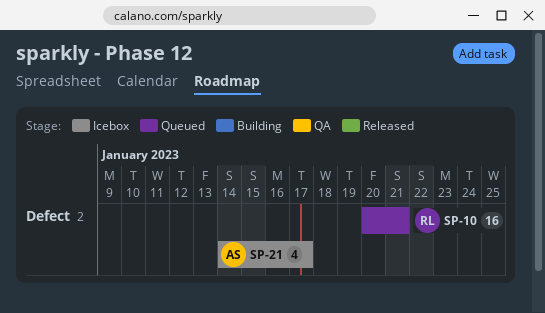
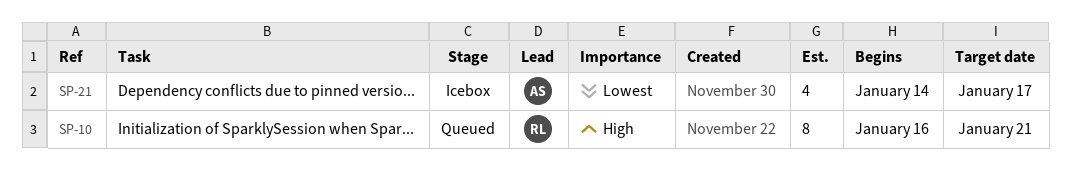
SP-10, estimate: 16 -> 8
SP-10, start: Jan 20 -> Jan 16

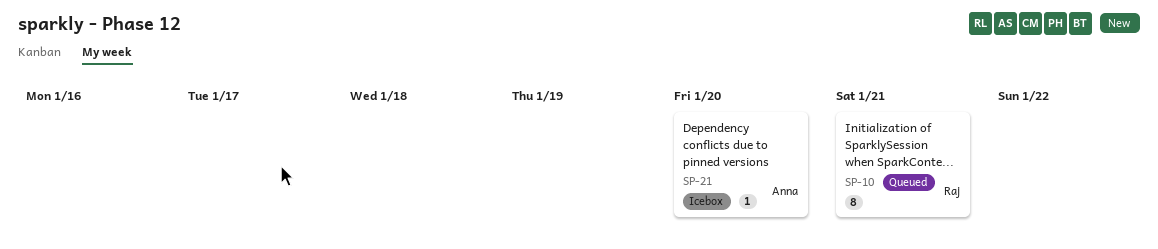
SP-21, estimate: 4 -> 1
SP-21, due: Jan 17 -> Jan 20

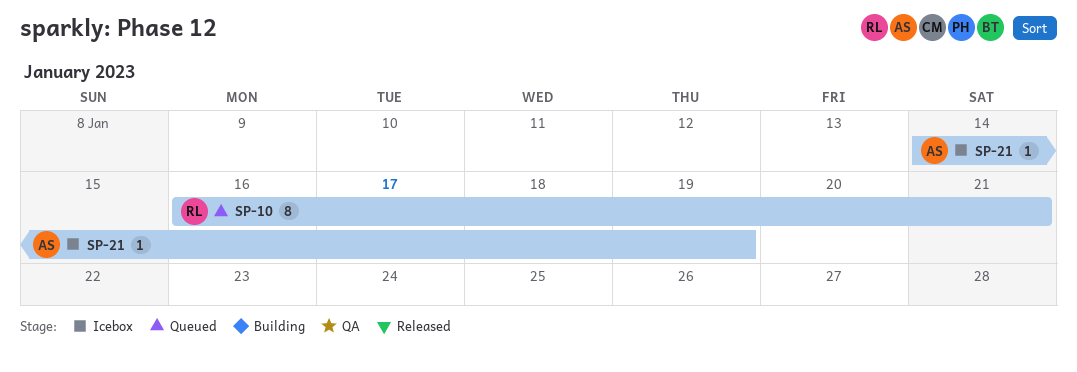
SP-21, due: Jan 20 -> Jan 19

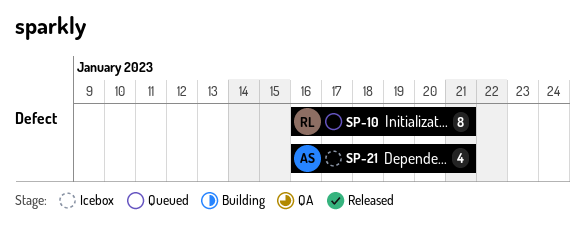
SP-21, estimate: 1 -> 4
SP-21, start: Jan 14 -> Jan 16
SP-21, due: Jan 19 -> Jan 21

